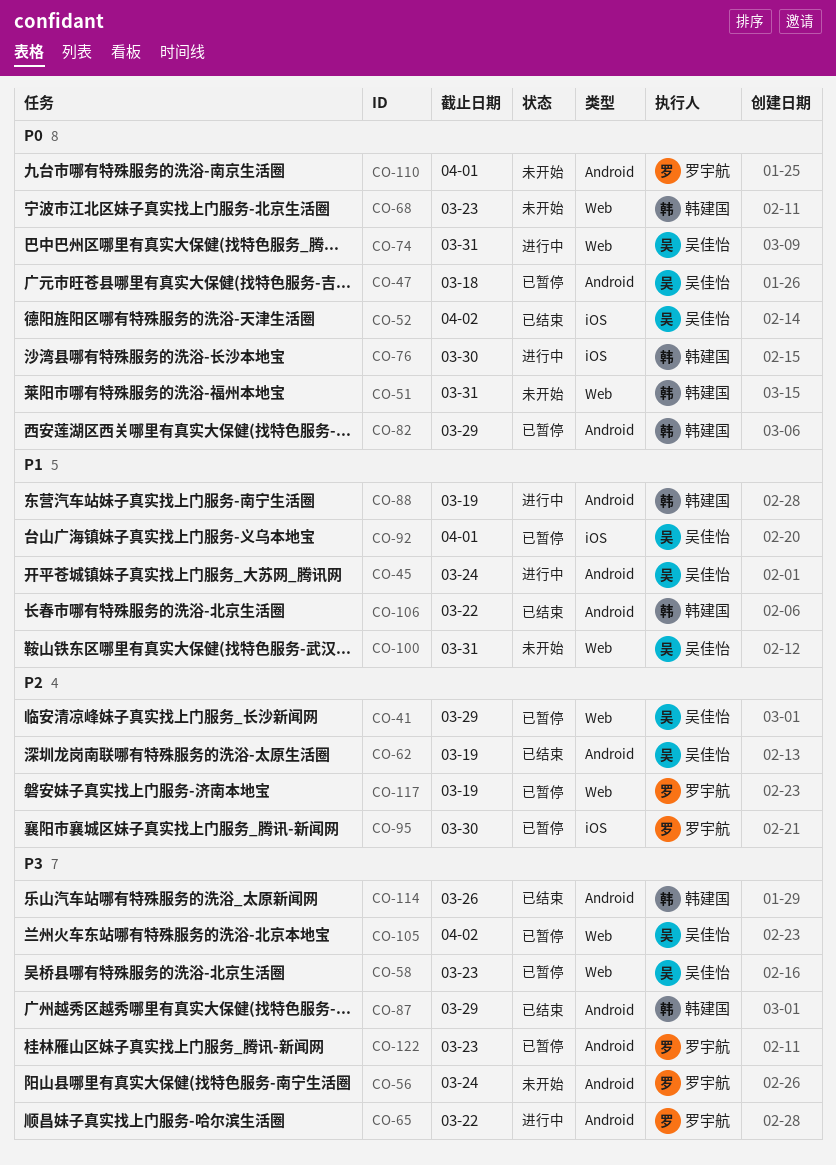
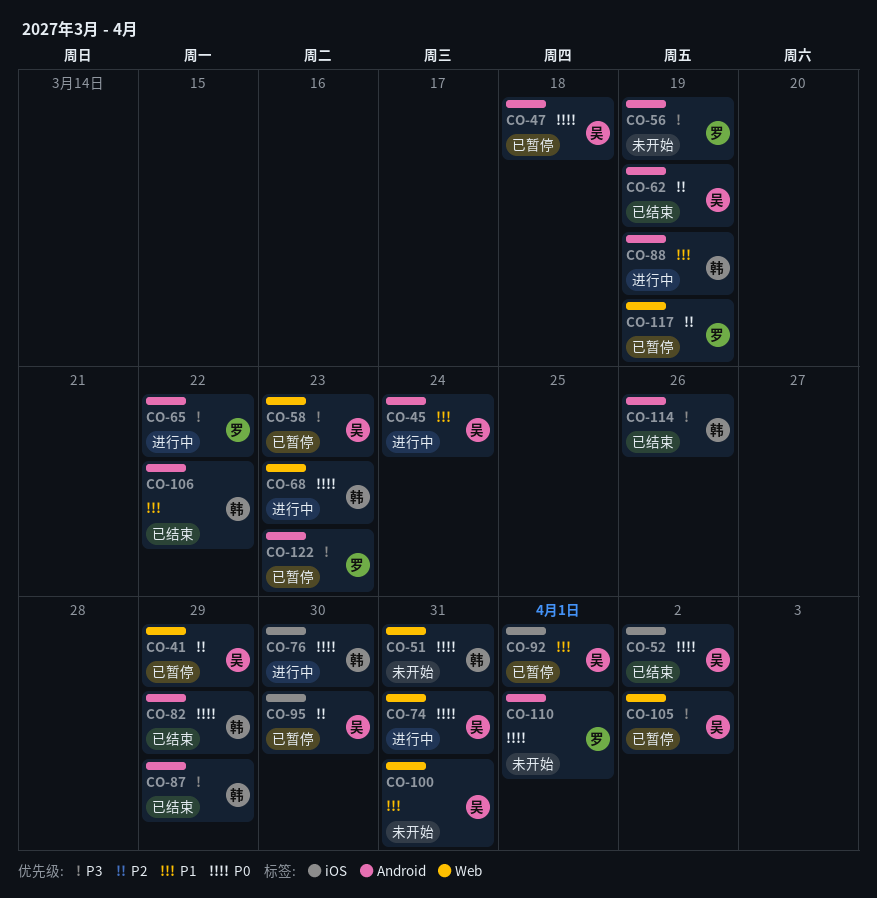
CO-56, due: Mar 24 -> Mar 19
CO-68, status: 未开始 -> 进行中
CO-82, status: 已暂停 -> 已结束
CO-95, owner: 罗宇航 -> 吴佳怡

